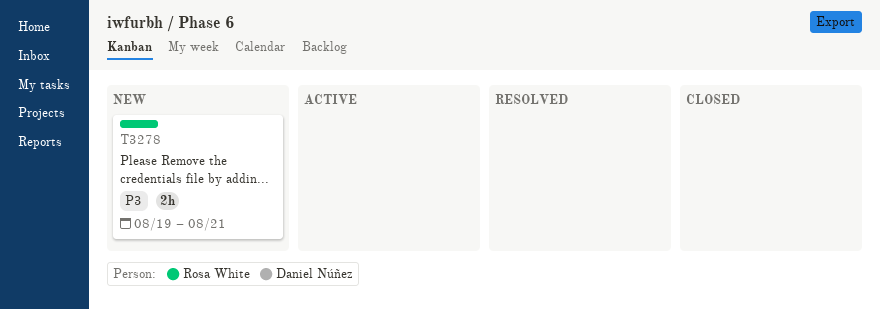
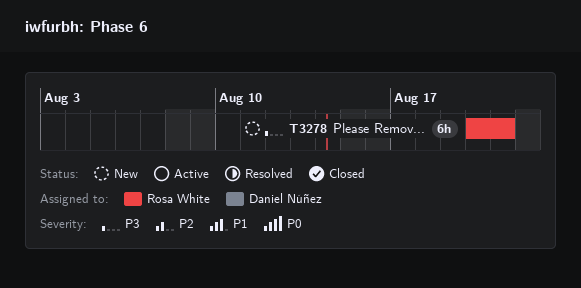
T3278, estimate: 2h -> 6h
T3278, start: Aug 19 -> Aug 20

